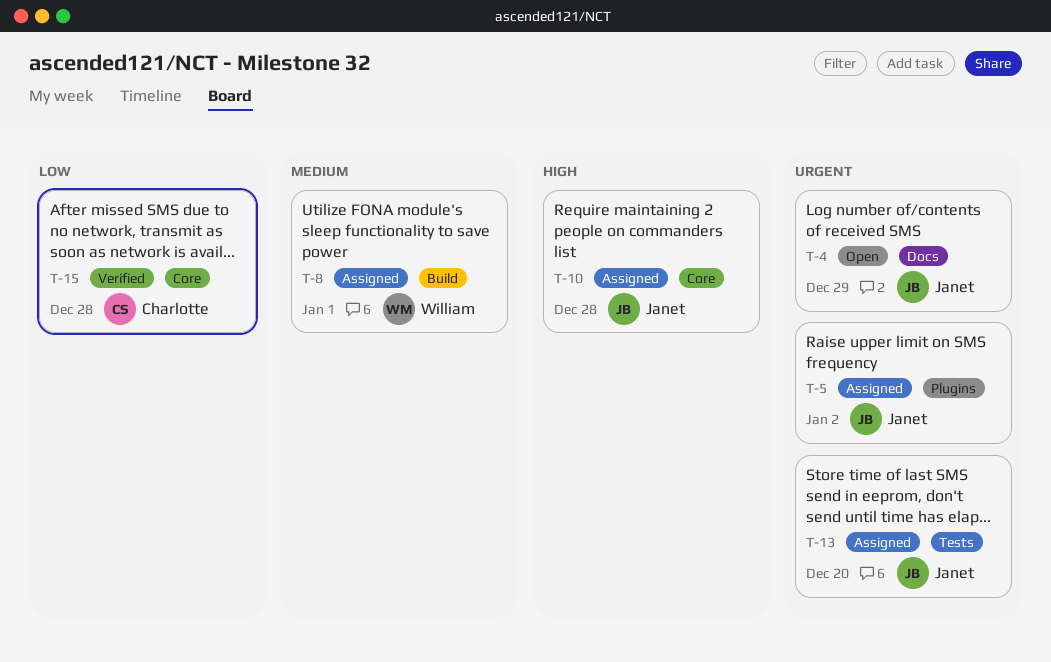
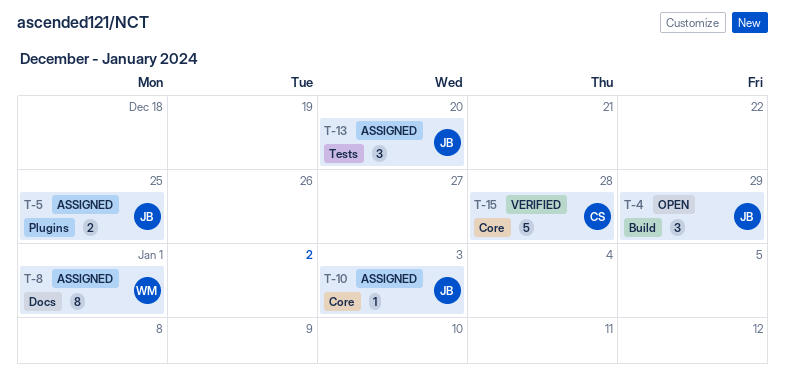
T-4, label: Docs -> Build
T-5, due: Jan 2 -> Dec 25
T-8, label: Build -> Docs
T-10, due: Dec 28 -> Jan 3

